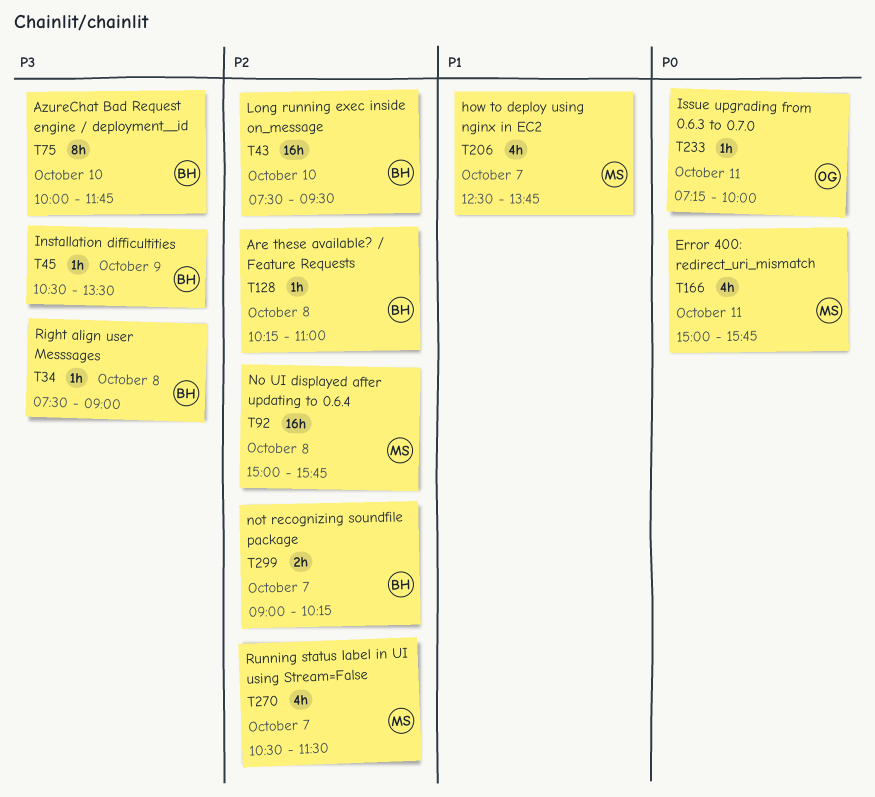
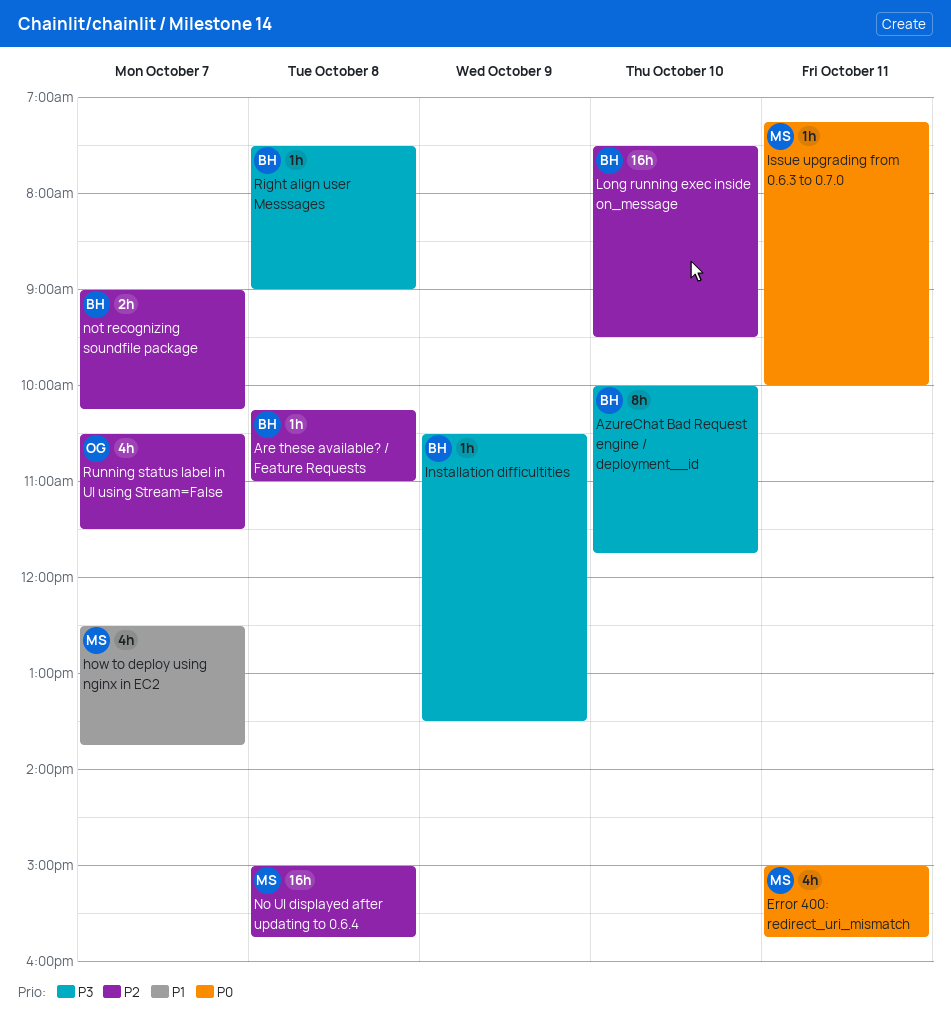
Issue upgrading from 0.6.3 to 0.7.0, owner: OG -> MS
Running status label in UI using Stream=False, owner: MS -> OG

